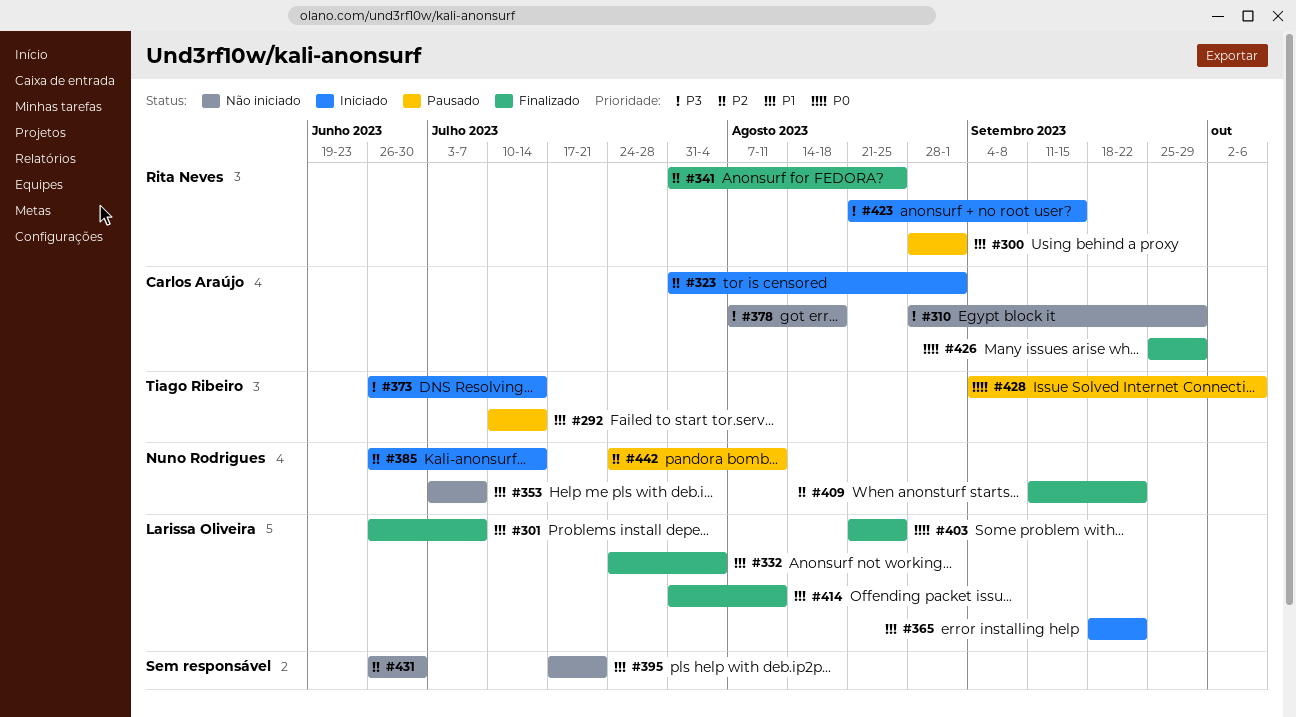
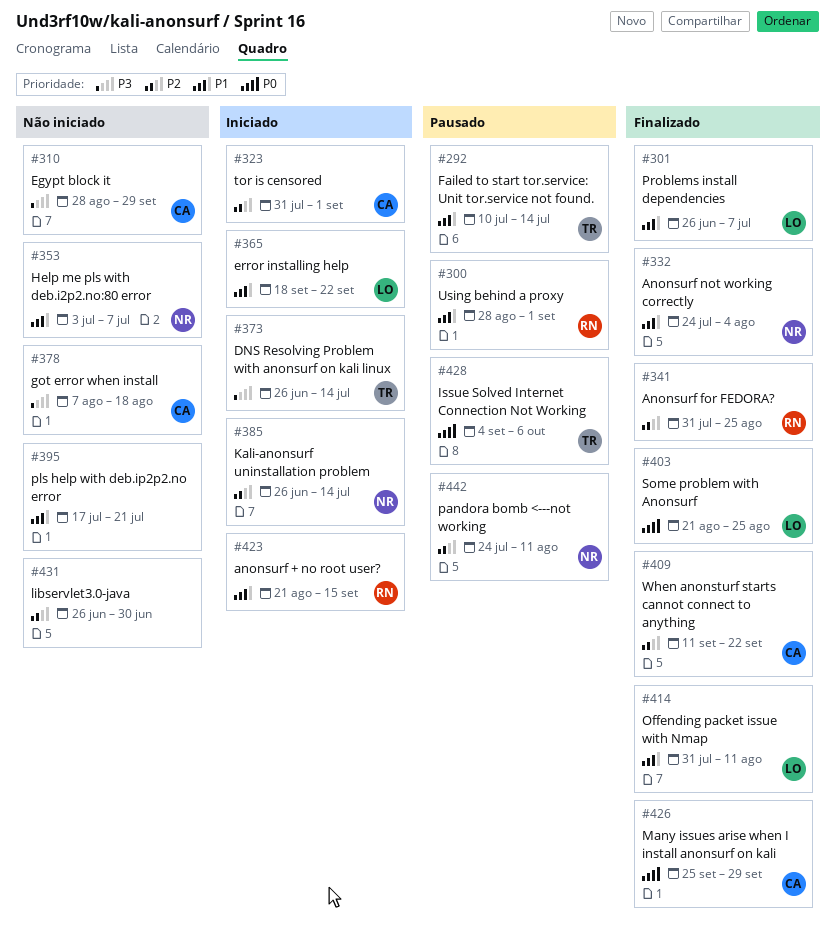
#332, owner: Larissa Oliveira -> Nuno Rodrigues
#409, owner: Nuno Rodrigues -> Carlos Araújo
#423, priority: P3 -> P1

